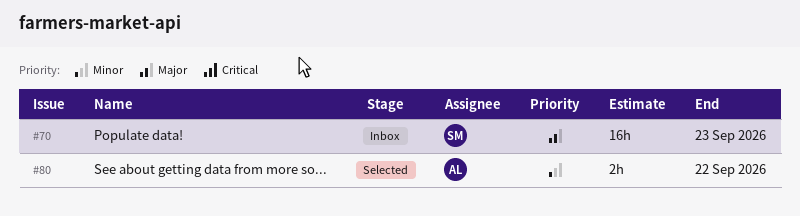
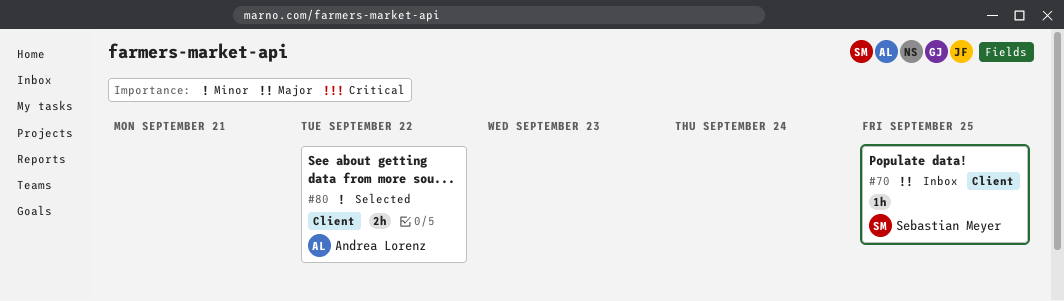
#70, estimate: 16h -> 1h
#70, due: Sep 23 -> Sep 25

